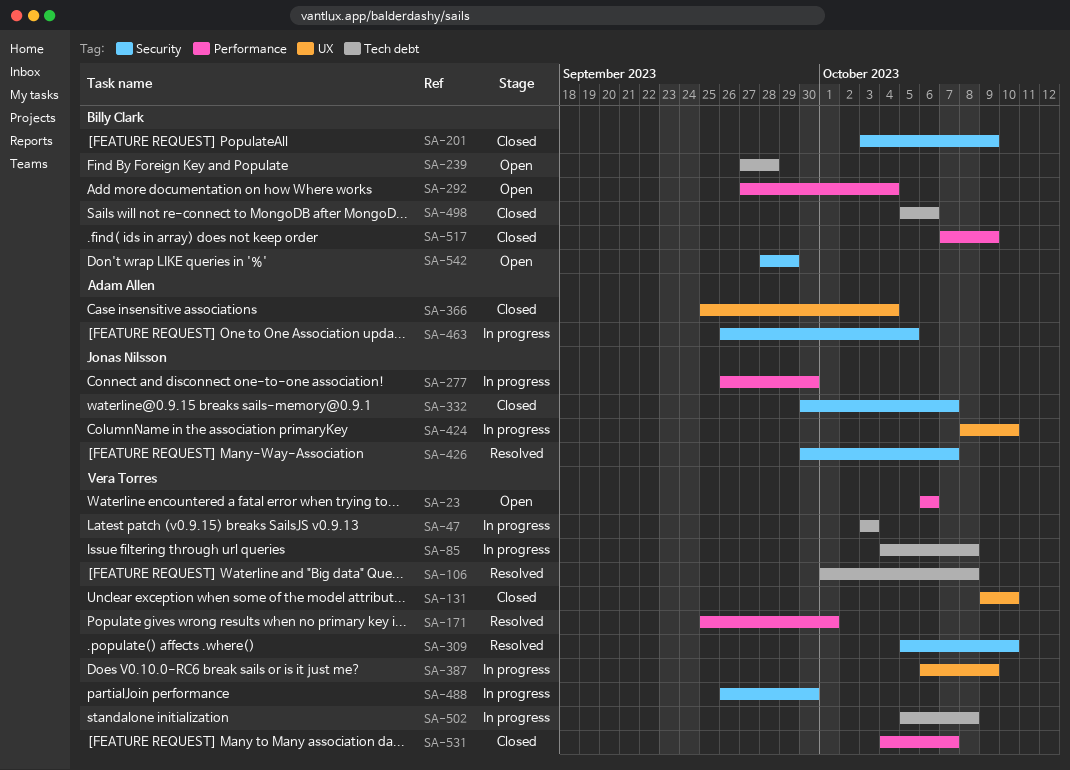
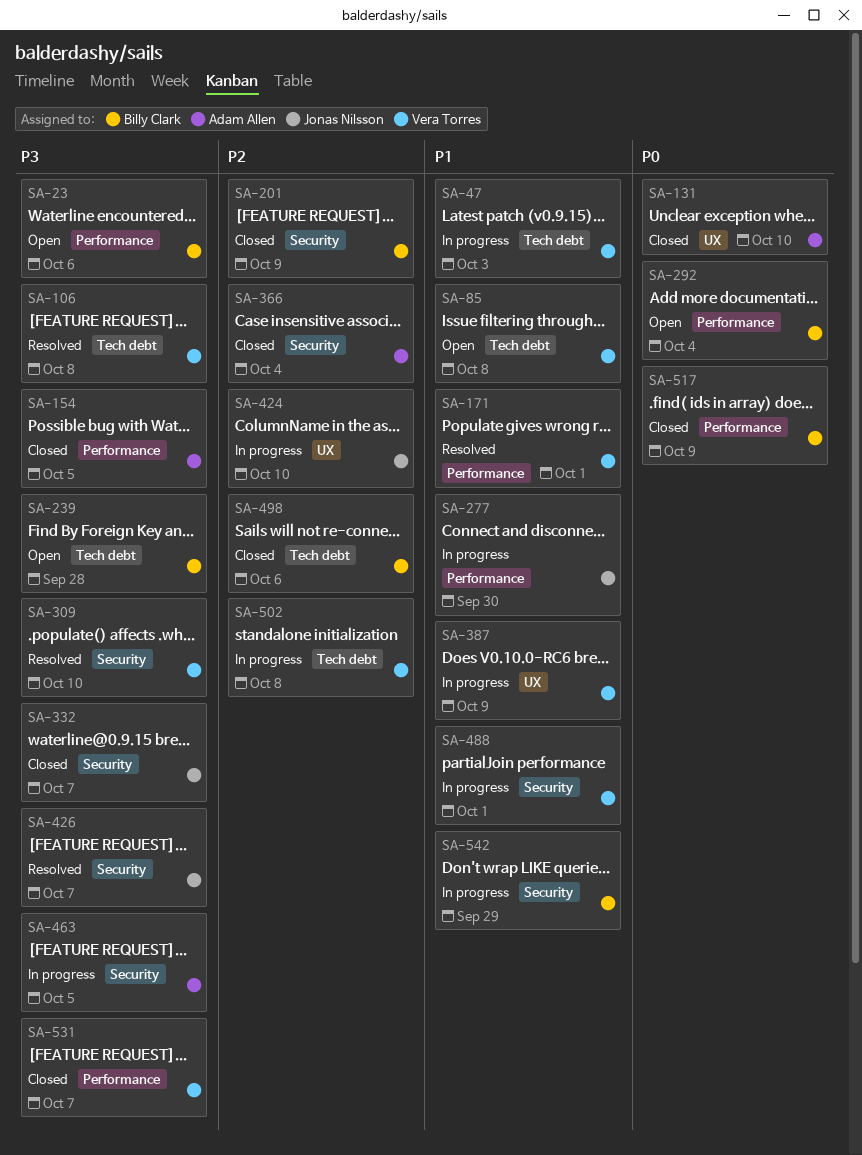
SA-23, owner: Vera Torres -> Billy Clark
SA-85, status: In progress -> Open
SA-131, owner: Vera Torres -> Adam Allen
SA-154: none -> present
SA-366, label: UX -> Security
SA-488, due: Sep 30 -> Oct 1
SA-542, status: Open -> In progress

